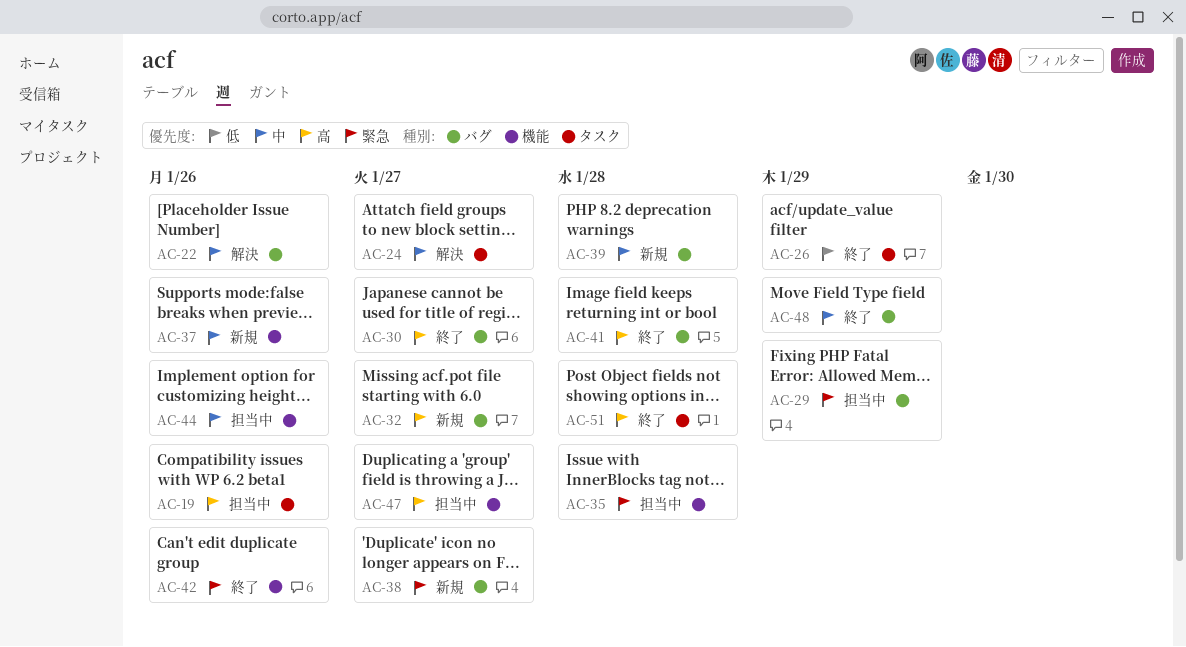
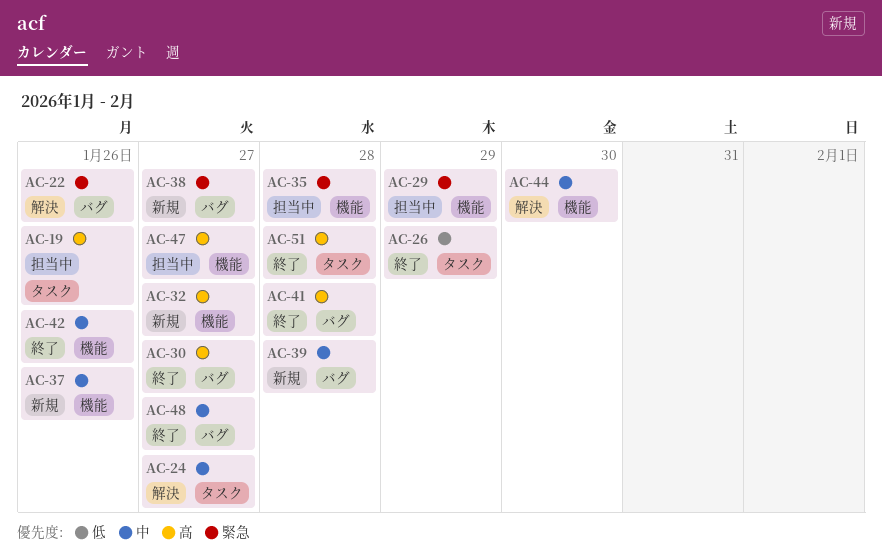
AC-22, priority: 中 -> 緊急
AC-29, label: バグ -> 機能
AC-32, label: バグ -> 機能
AC-42, priority: 緊急 -> 中
AC-44, status: 担当中 -> 解決
AC-44, due: Jan 26 -> Jan 30
AC-48, due: Jan 29 -> Jan 27

